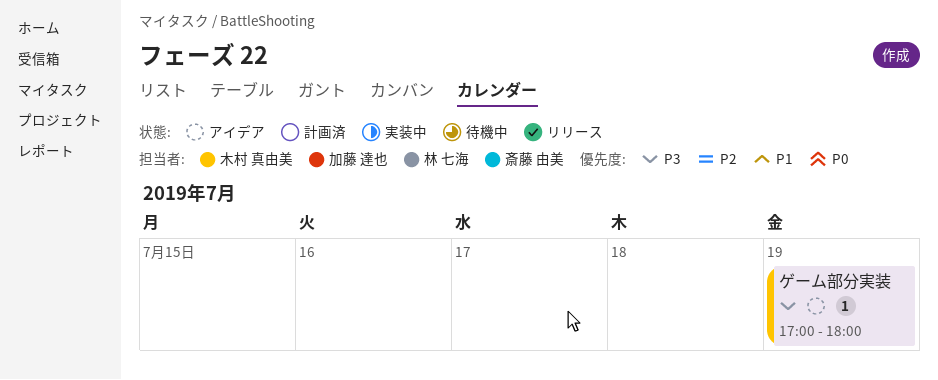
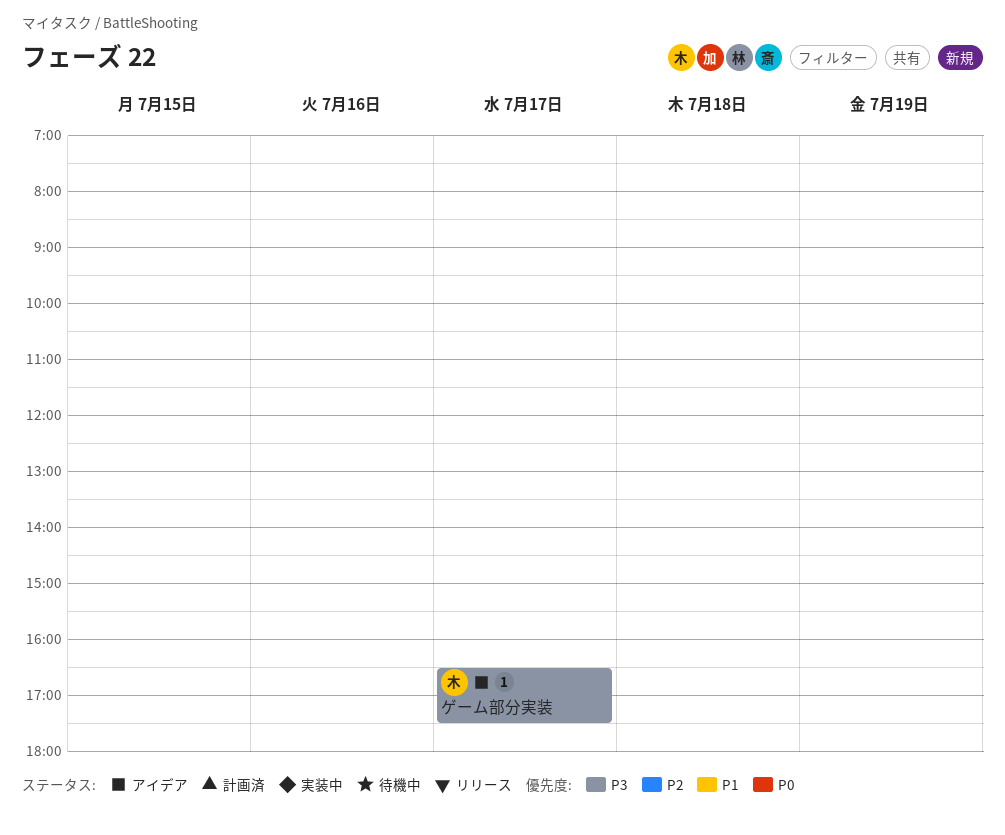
ゲーム部分実装, day: Jul 19 -> Jul 17
ゲーム部分実装, begins: 17:00 -> 16:30
ゲーム部分実装, ends: 18:00 -> 17:30

